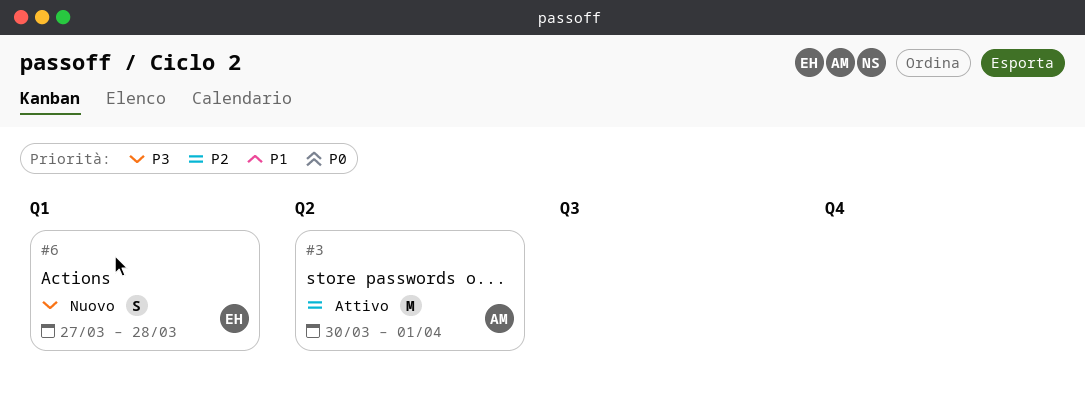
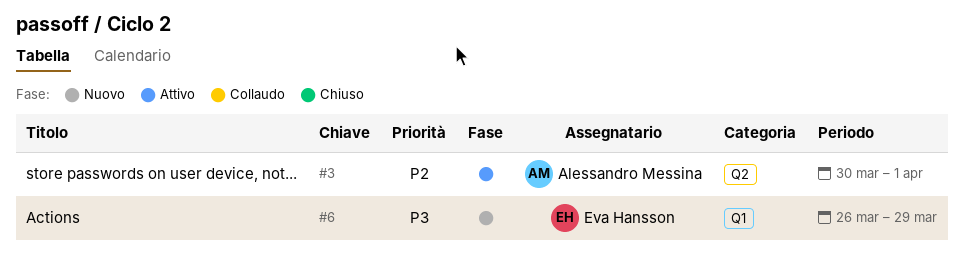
#6, start: Mar 27 -> Mar 26
#6, due: Mar 28 -> Mar 29

